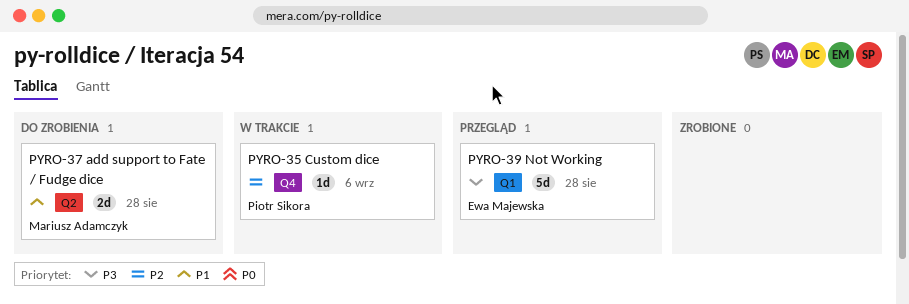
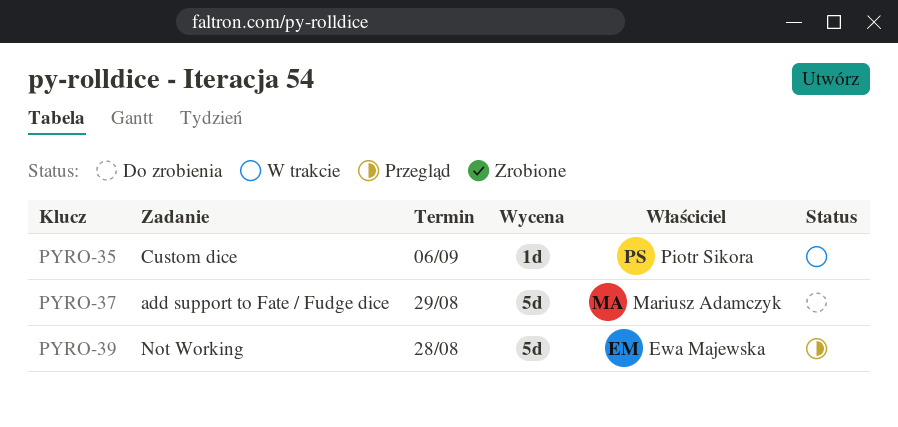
PYRO-37, estimate: 2d -> 5d
PYRO-37, due: Aug 28 -> Aug 29

